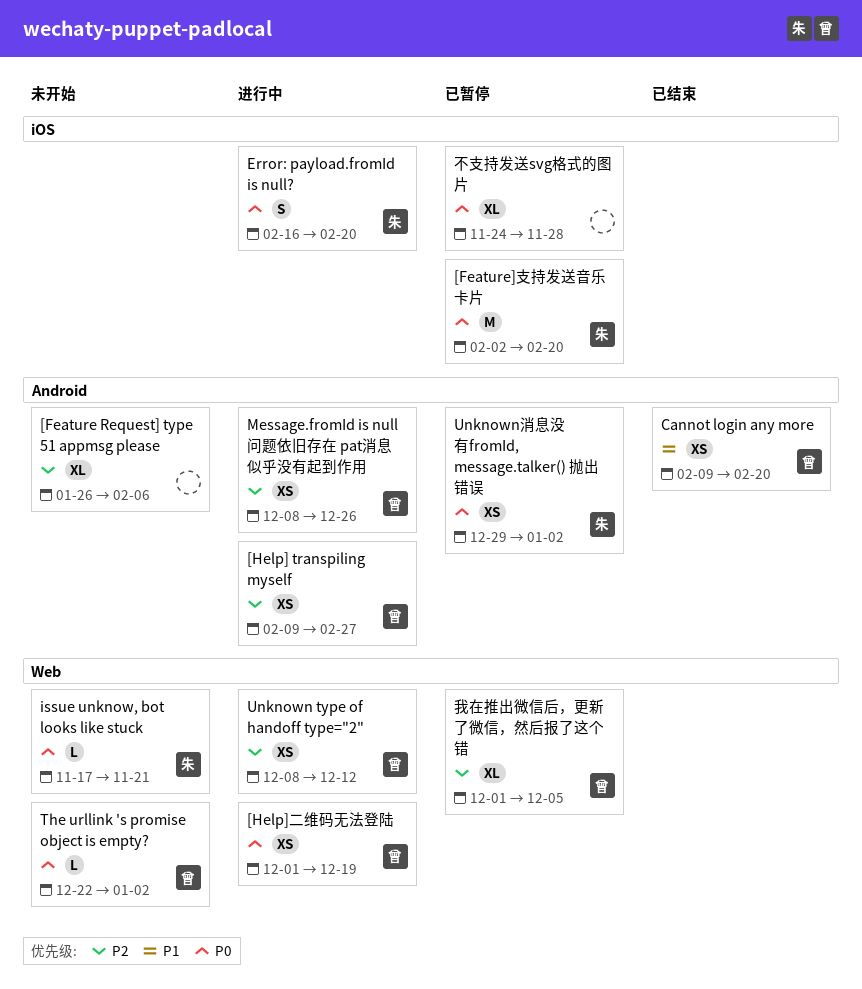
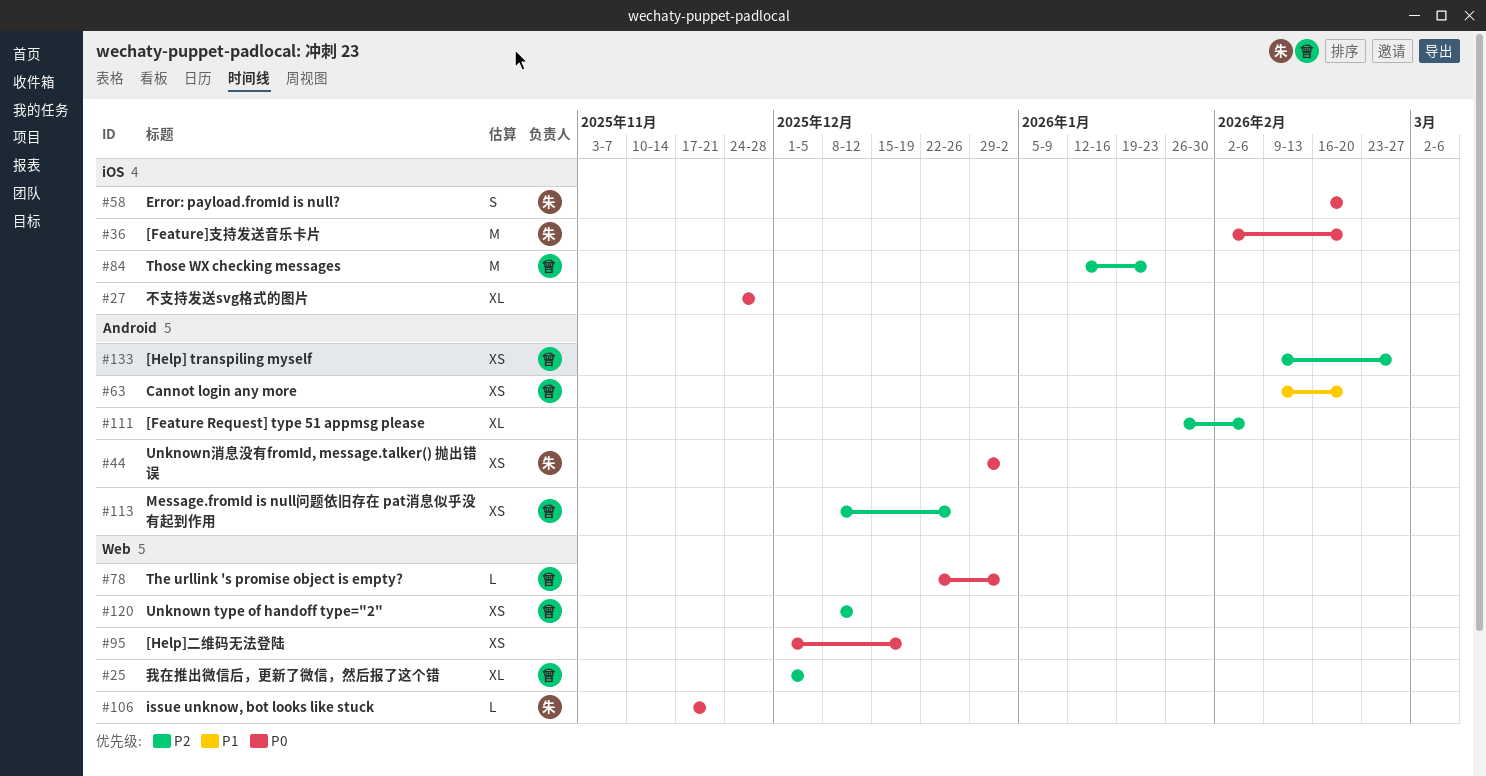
[Help]二维码无法登陆, owner: 曾 -> none
Those WX checking messages: none -> present

